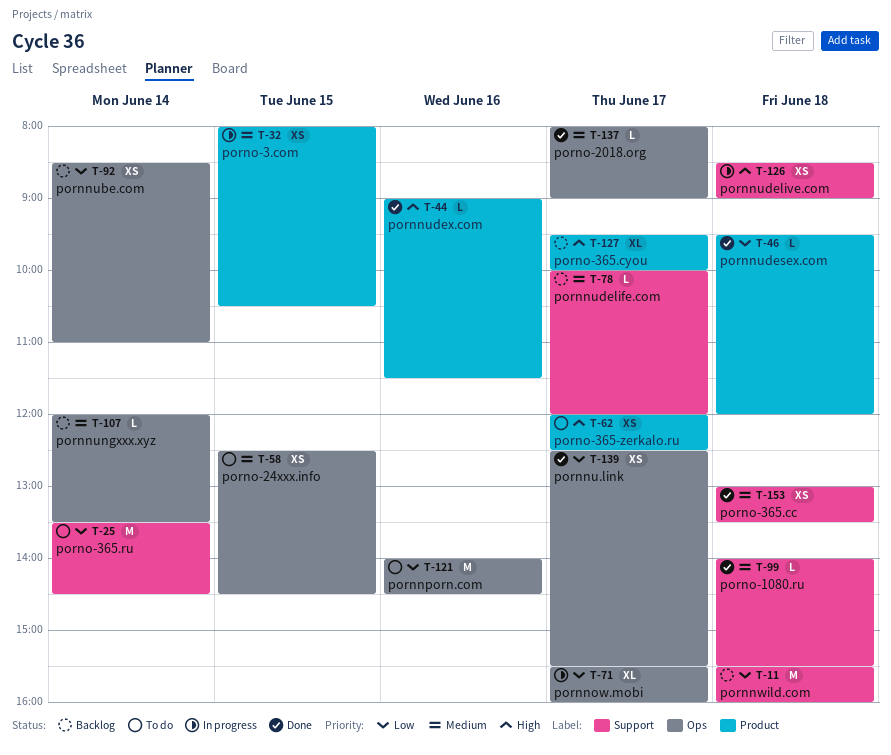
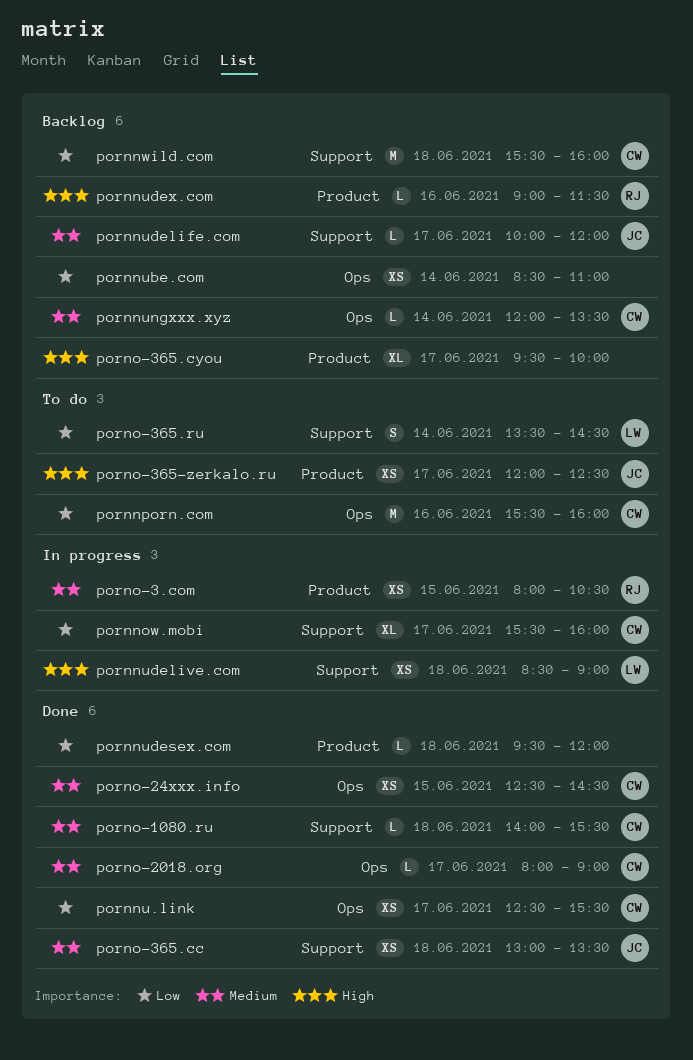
pornnow.mobi, label: Ops -> Support
pornnporn.com, begins: 14:00 -> 15:30
pornnporn.com, ends: 14:30 -> 16:00
pornnudex.com, status: Done -> Backlog
porno-24xxx.info, status: To do -> Done
porno-365.ru, estimate: M -> S

